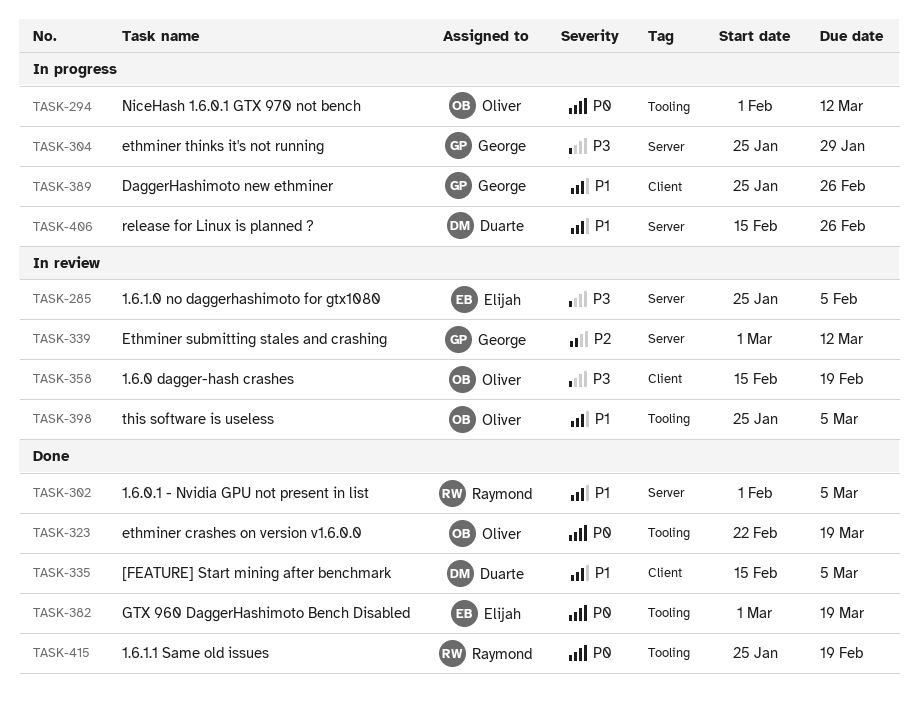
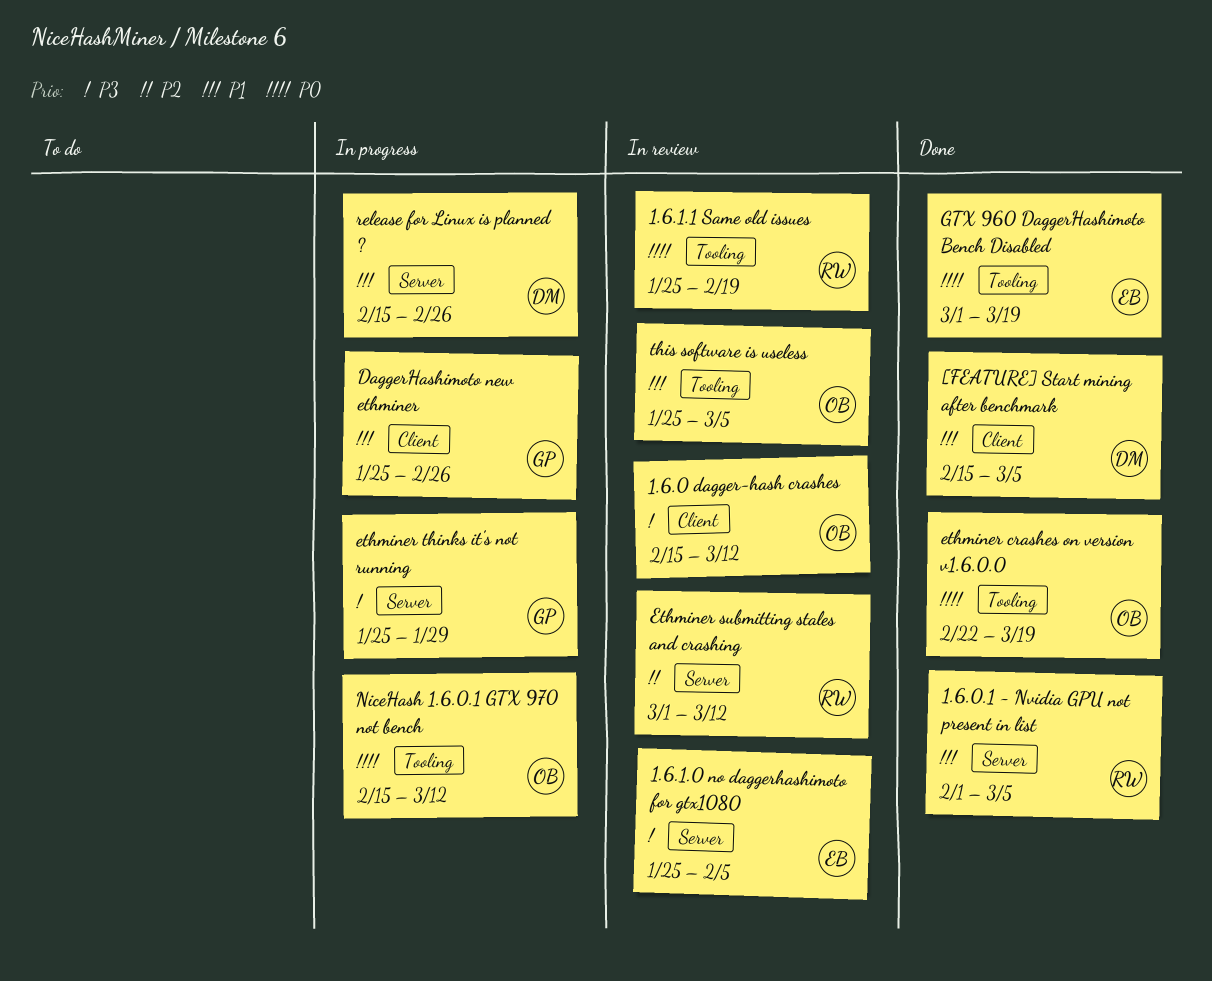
1.6.0 dagger-hash crashes, due: Feb 19 -> Mar 12
1.6.1.1 Same old issues, status: Done -> In review
Ethminer submitting stales and crashing, owner: George -> Raymond
NiceHash 1.6.0.1 GTX 970 not bench, start: Feb 1 -> Feb 15

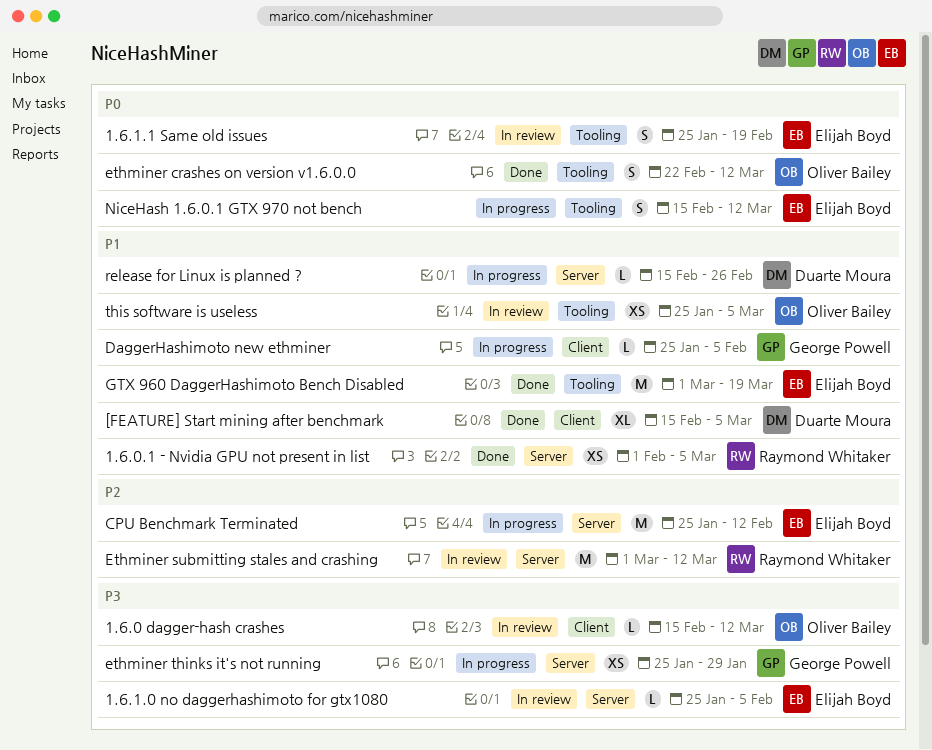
1.6.1.1 Same old issues, owner: Raymond Whitaker -> Elijah Boyd
CPU Benchmark Terminated: none -> present
DaggerHashimoto new ethminer, due: Feb 26 -> Feb 5
ethminer crashes on version v1.6.0.0, due: Mar 19 -> Mar 12
GTX 960 DaggerHashimoto Bench Disabled, priority: P0 -> P1
NiceHash 1.6.0.1 GTX 970 not bench, owner: Oliver Bailey -> Elijah Boyd

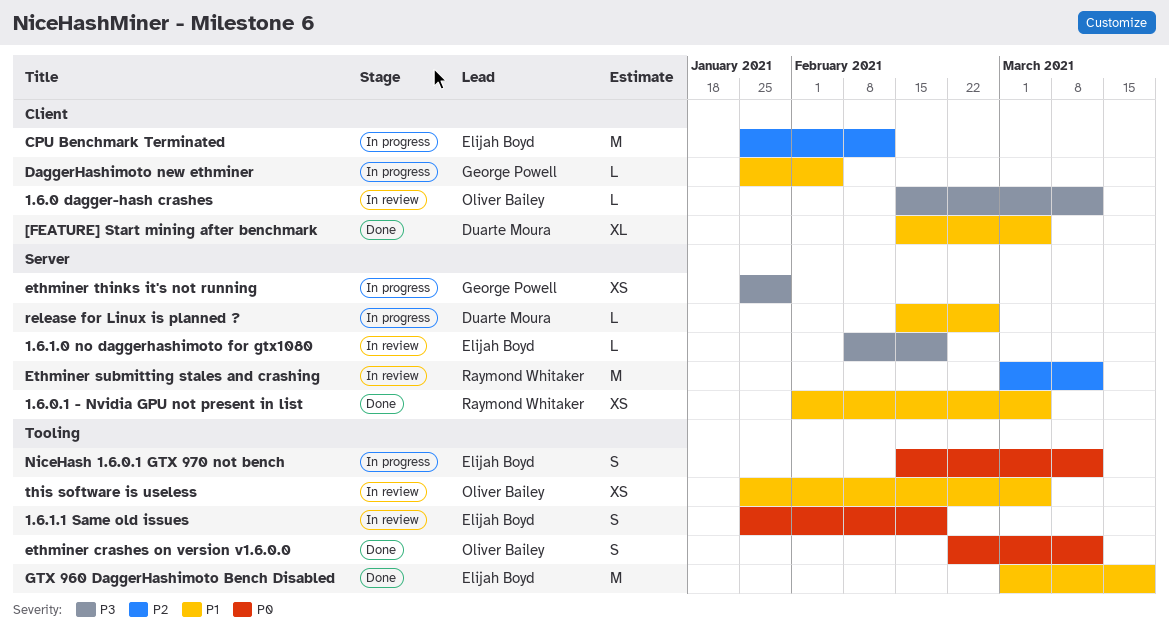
1.6.1.0 no daggerhashimoto for gtx1080, start: Jan 25 -> Feb 8
1.6.1.0 no daggerhashimoto for gtx1080, due: Feb 5 -> Feb 19
CPU Benchmark Terminated, label: Server -> Client

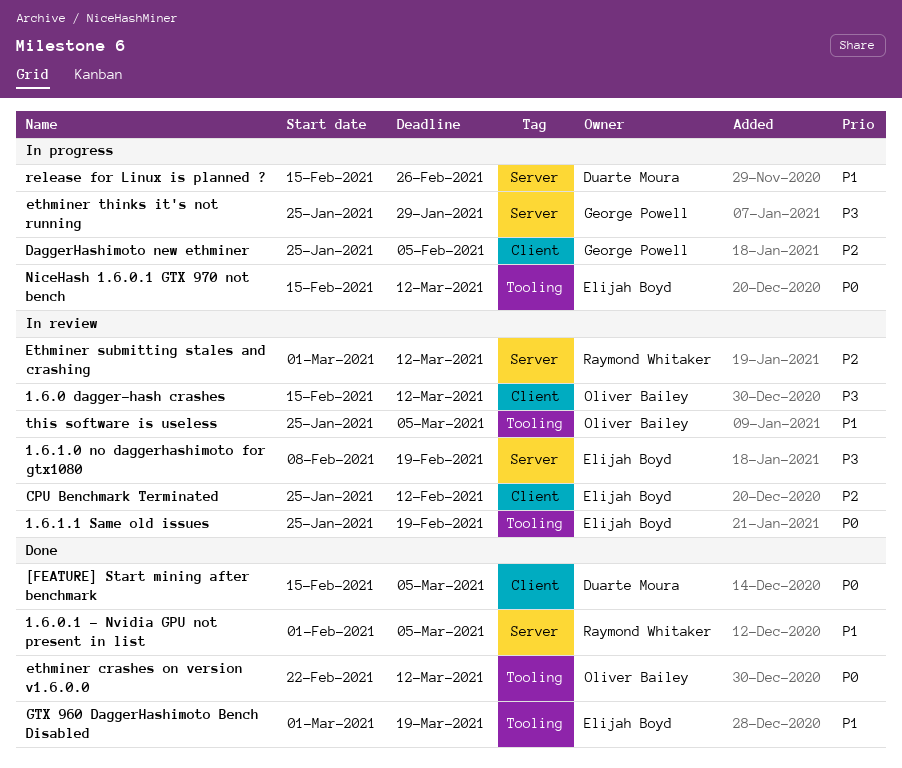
[FEATURE] Start mining after benchmark, priority: P1 -> P0
CPU Benchmark Terminated, status: In progress -> In review
DaggerHashimoto new ethminer, priority: P1 -> P2

